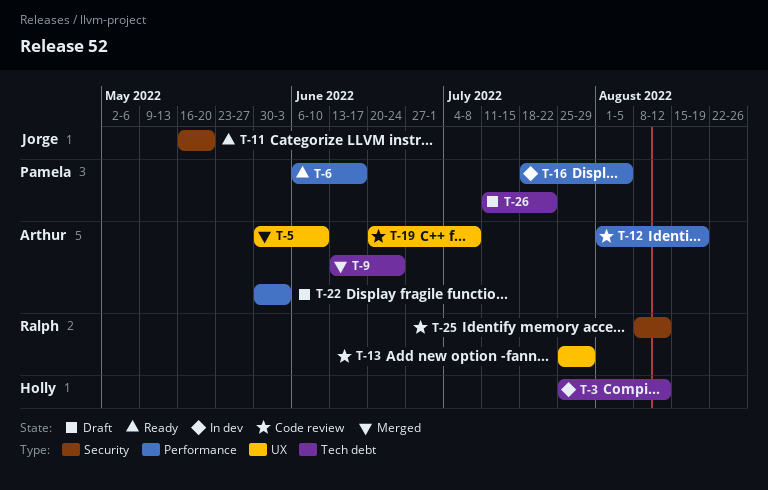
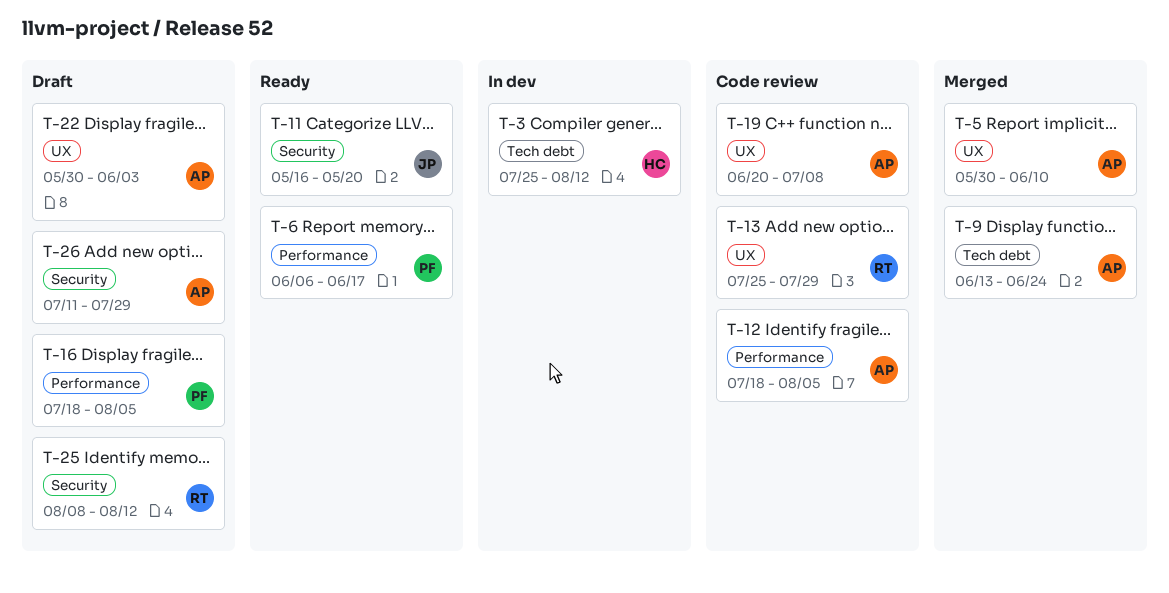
T-12, start: Aug 1 -> Jul 18
T-12, due: Aug 19 -> Aug 5
T-16, status: In dev -> Draft
T-22, label: Performance -> UX
T-25, status: Code review -> Draft
T-26, owner: Pamela -> Arthur
T-26, label: Tech debt -> Security
T-26, due: Jul 22 -> Jul 29

